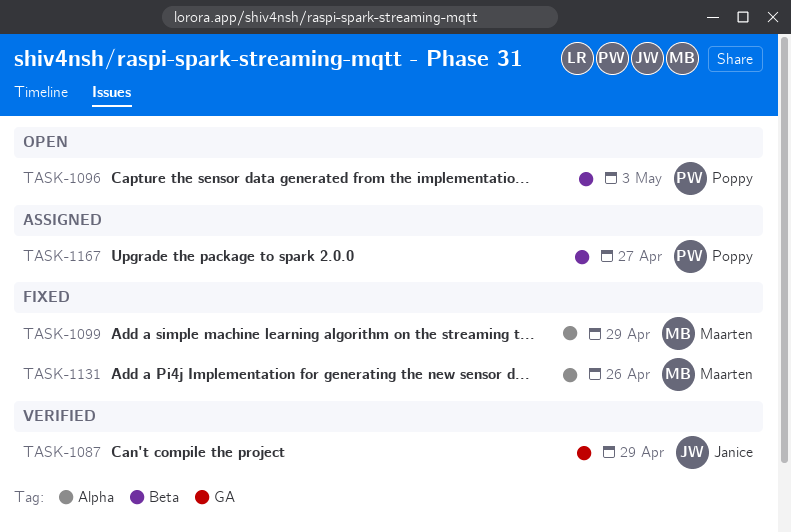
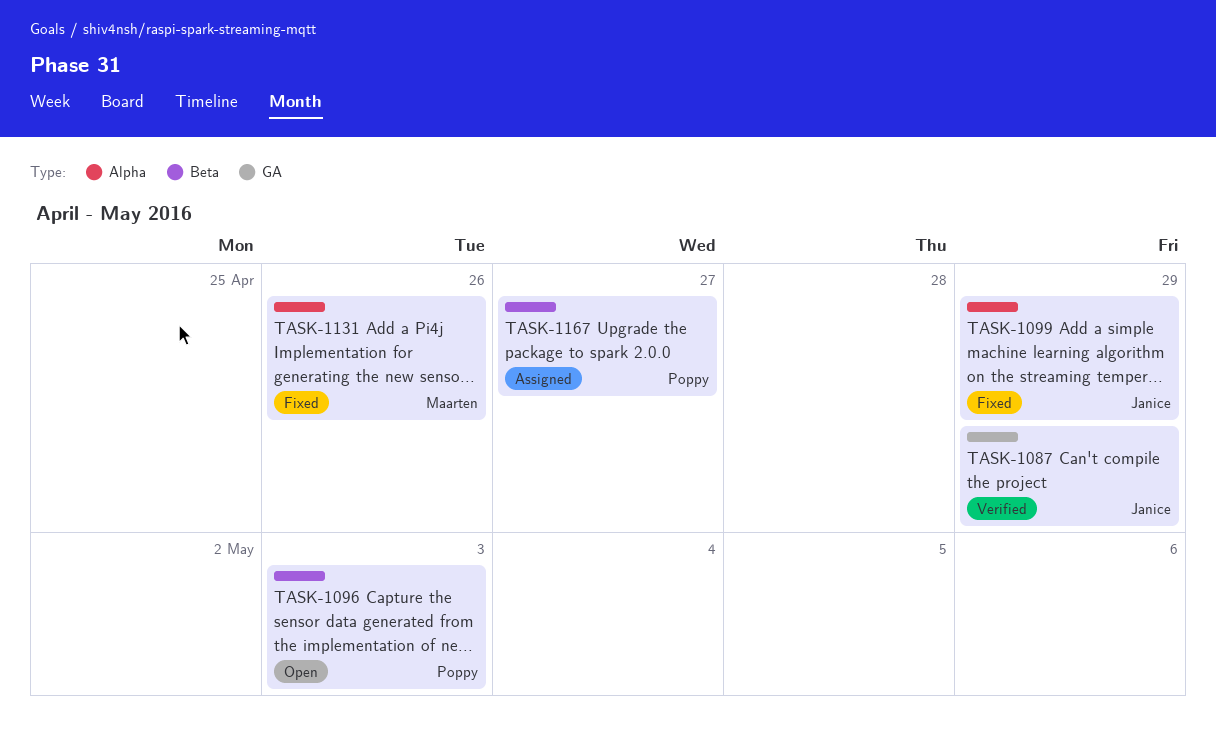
TASK-1099, owner: Maarten -> Janice

